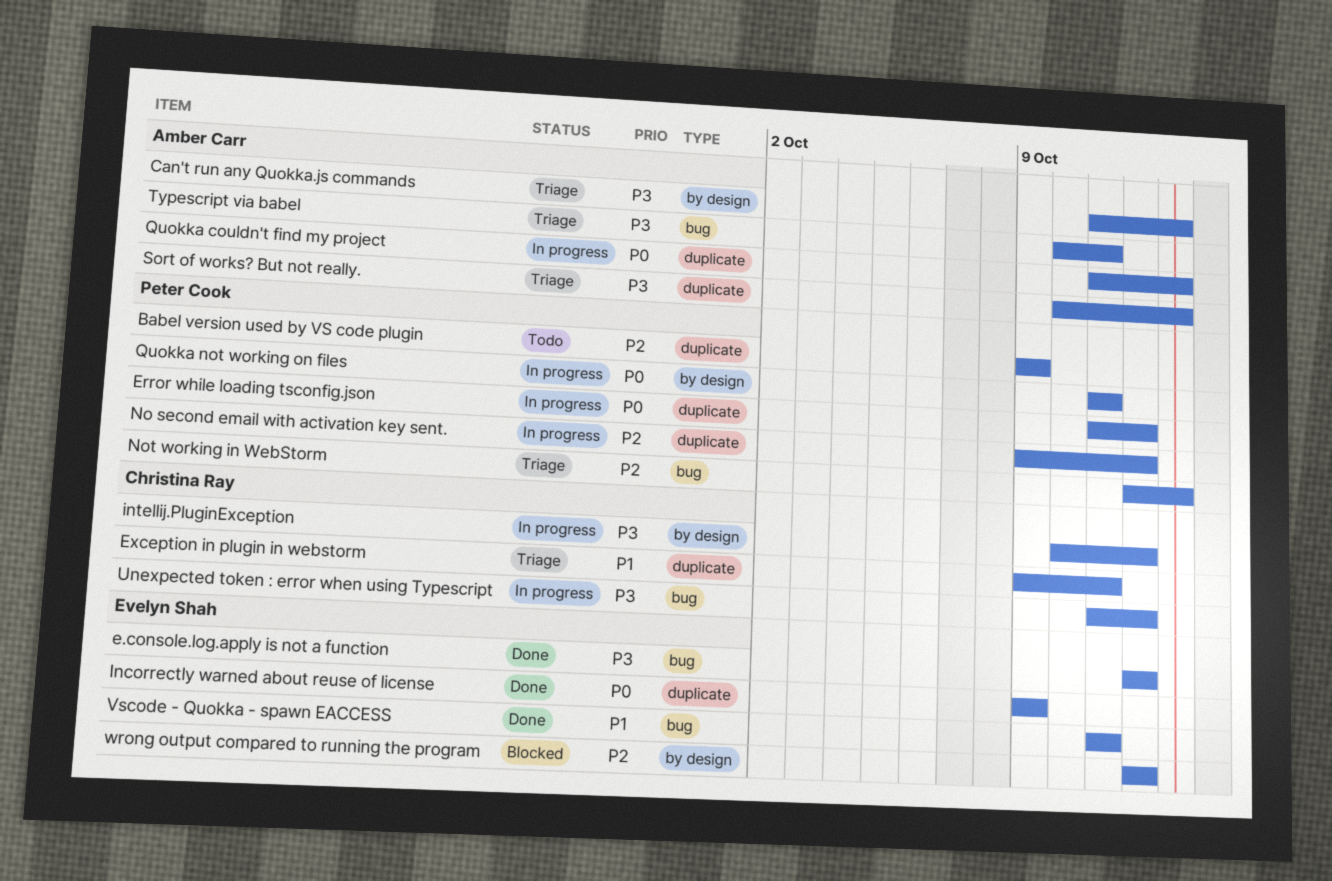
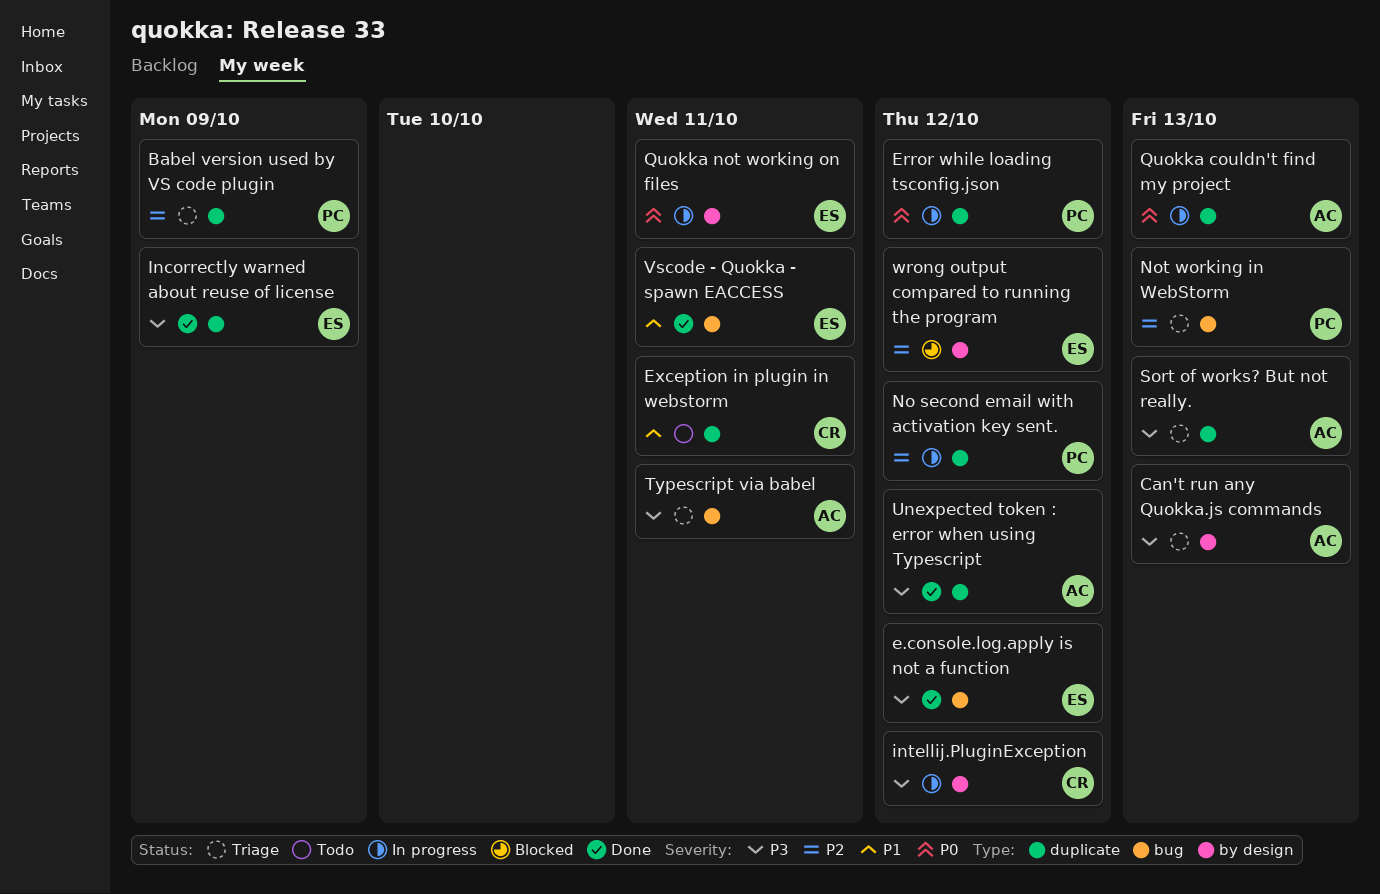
Babel version used by VS code plugin, status: Todo -> Triage
Exception in plugin in webstorm, status: Triage -> Todo
Incorrectly warned about reuse of license, priority: P0 -> P3
Quokka not working on files, owner: Peter Cook -> Evelyn Shah
Unexpected token : error when using Typescript, status: In progress -> Done
Unexpected token : error when using Typescript, owner: Christina Ray -> Amber Carr
Unexpected token : error when using Typescript, label: bug -> duplicate

